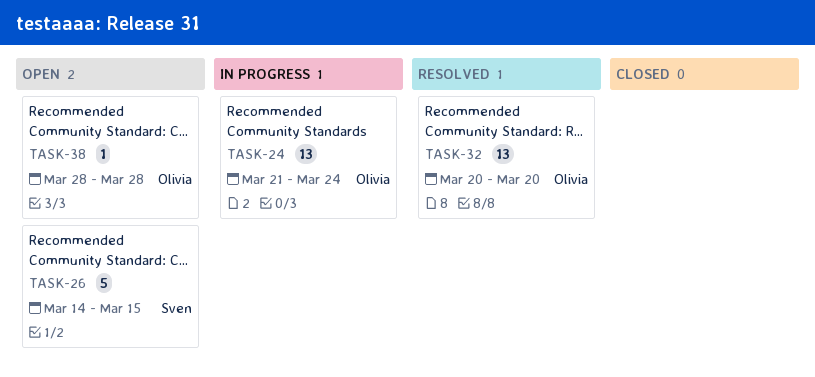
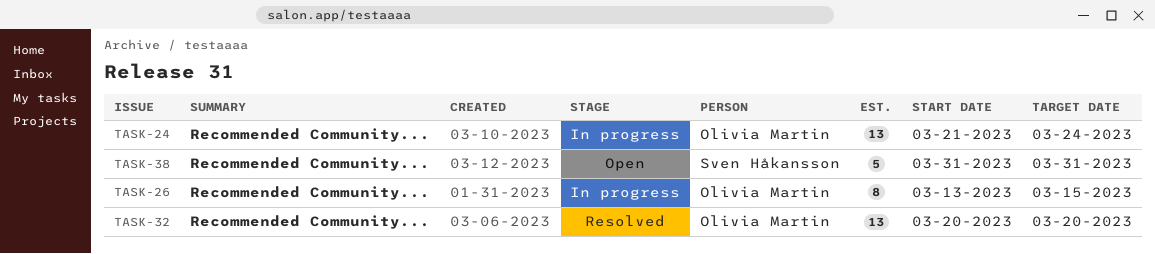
TASK-26, status: Open -> In progress
TASK-26, owner: Sven Håkansson -> Olivia Martin
TASK-26, estimate: 5 -> 8
TASK-26, start: Mar 14 -> Mar 13
TASK-38, owner: Olivia Martin -> Sven Håkansson
TASK-38, estimate: 1 -> 5
TASK-38, start: Mar 28 -> Mar 31
TASK-38, due: Mar 28 -> Mar 31

